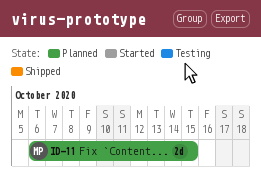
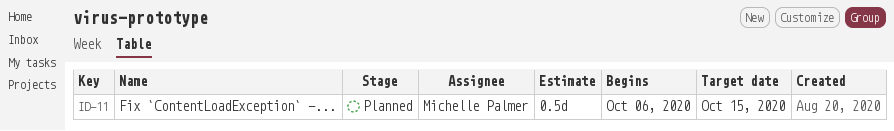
ID-11, estimate: 2d -> 0.5d

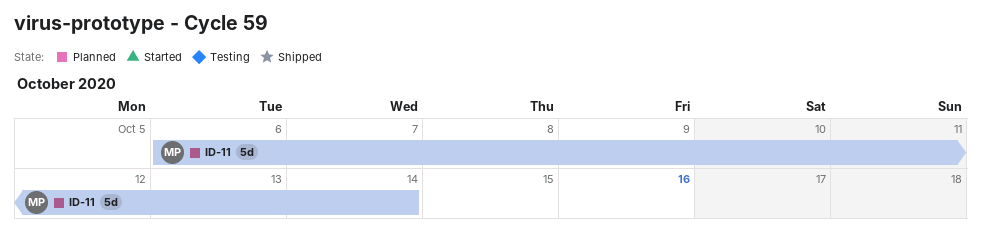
ID-11, estimate: 0.5d -> 5d
ID-11, due: Oct 15 -> Oct 14

